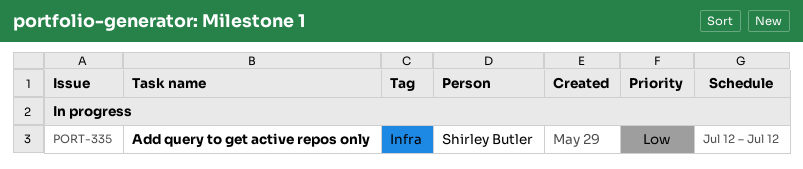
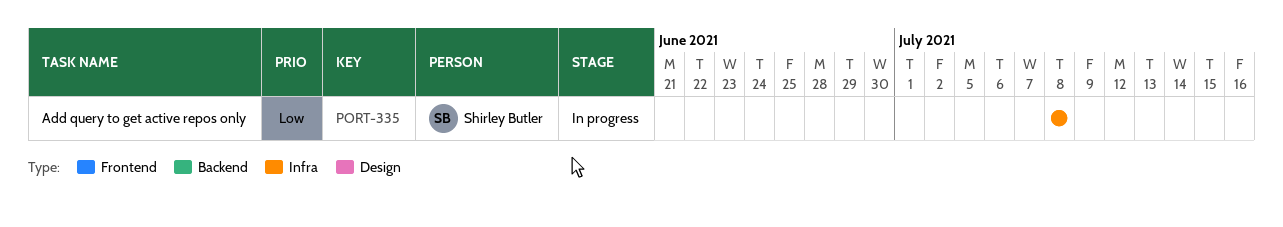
PORT-335, start: Jul 12 -> Jul 8
PORT-335, due: Jul 12 -> Jul 8

